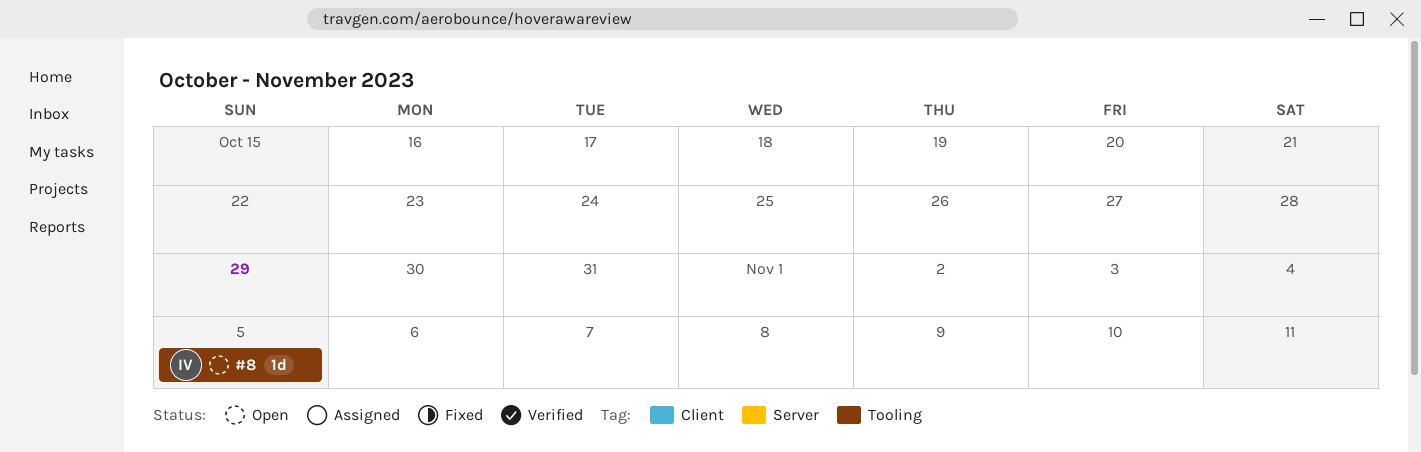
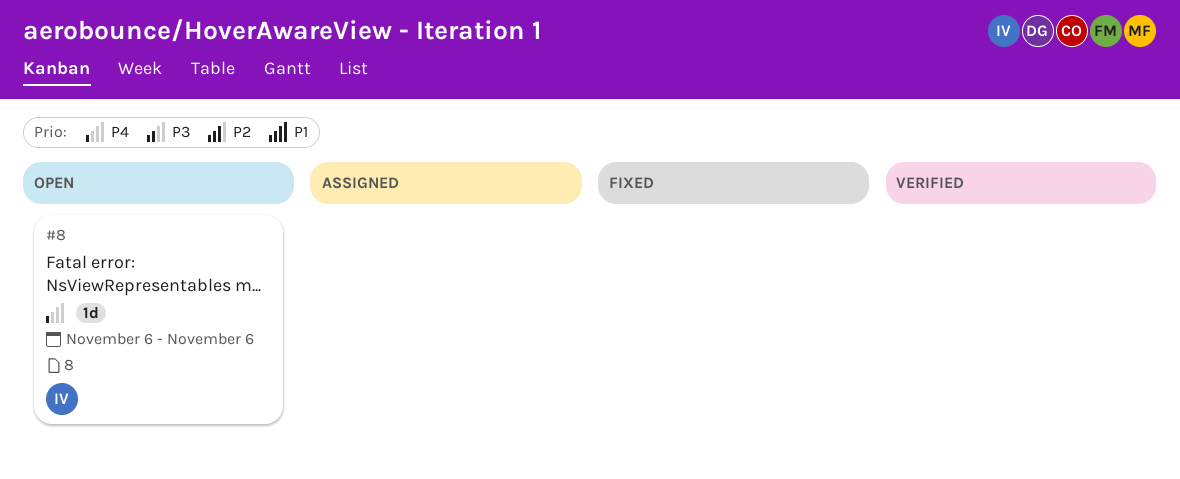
#8, start: Nov 5 -> Nov 6
#8, due: Nov 5 -> Nov 6

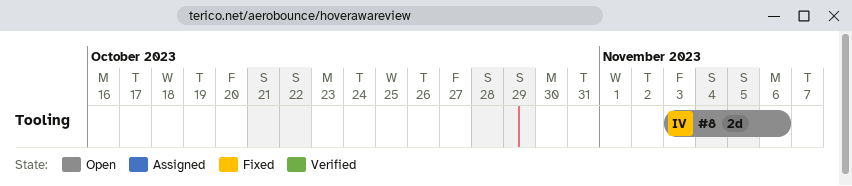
#8, estimate: 1d -> 2d
#8, start: Nov 6 -> Nov 3

